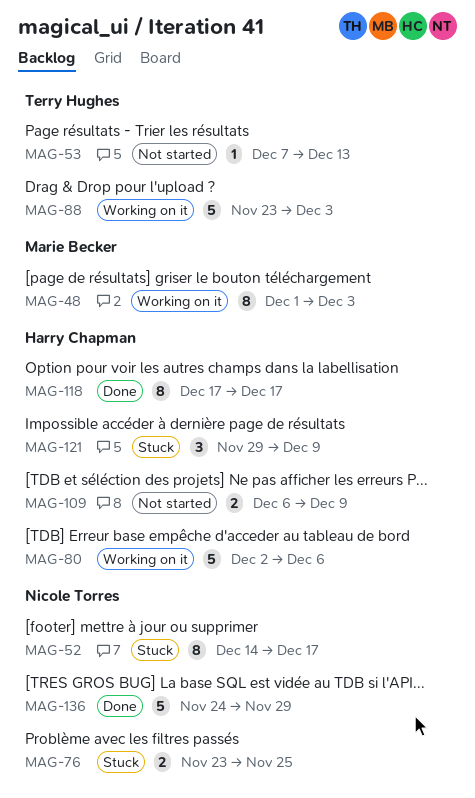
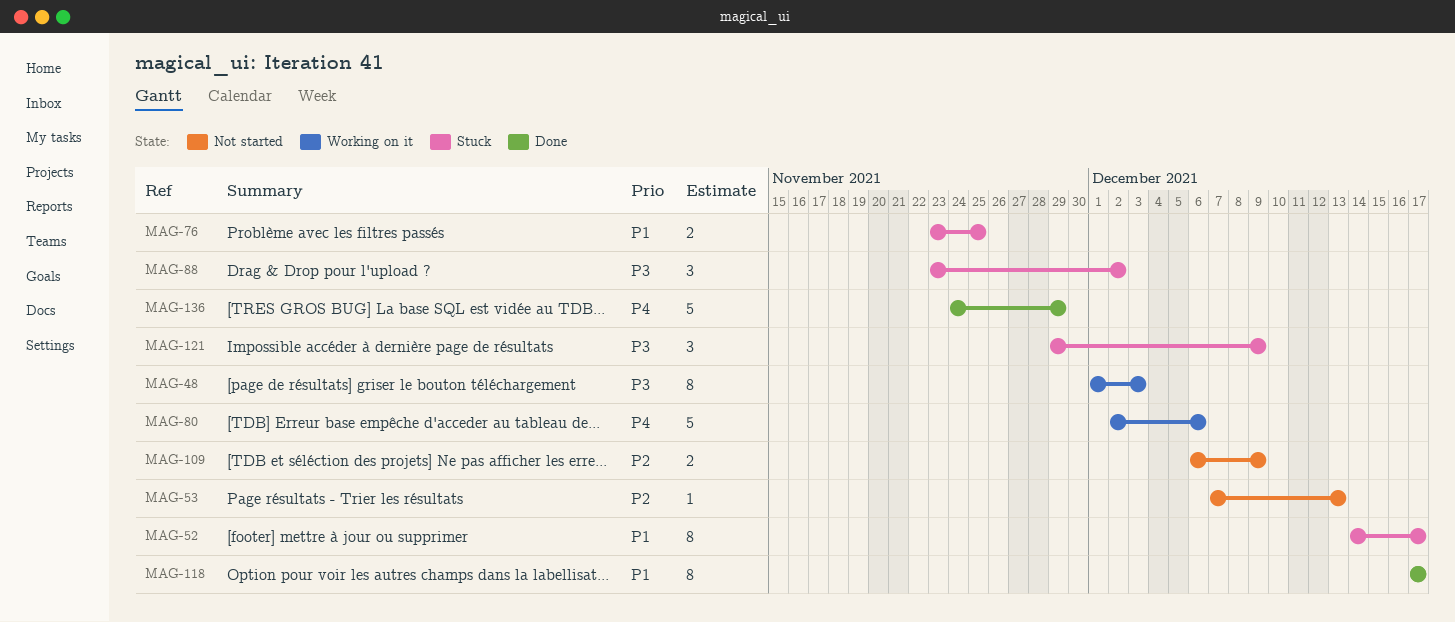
MAG-88, status: Working on it -> Stuck
MAG-88, estimate: 5 -> 3
MAG-88, due: Dec 3 -> Dec 2

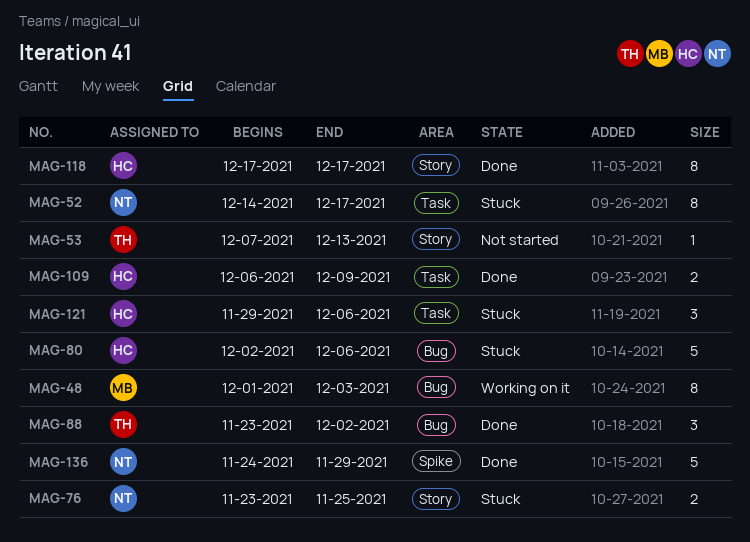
MAG-80, status: Working on it -> Stuck
MAG-88, status: Stuck -> Done
MAG-109, status: Not started -> Done
MAG-121, due: Dec 9 -> Dec 6

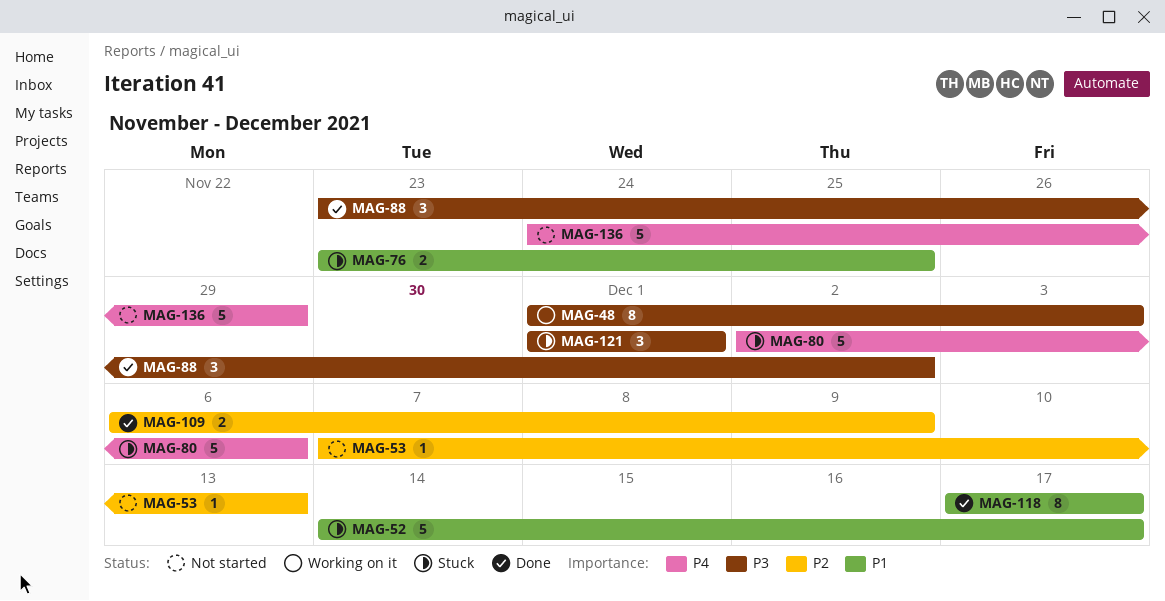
MAG-52, estimate: 8 -> 5
MAG-121, start: Nov 29 -> Dec 1
MAG-121, due: Dec 6 -> Dec 1
MAG-136, status: Done -> Not started

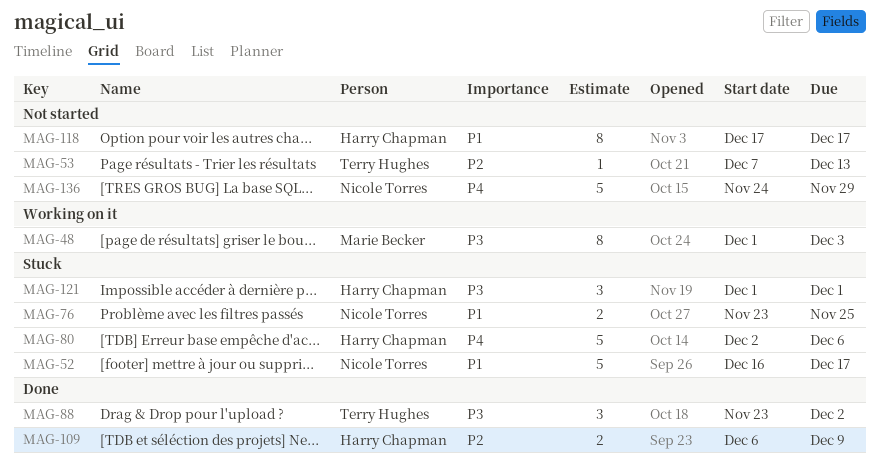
MAG-52, start: Dec 14 -> Dec 16
MAG-118, status: Done -> Not started

